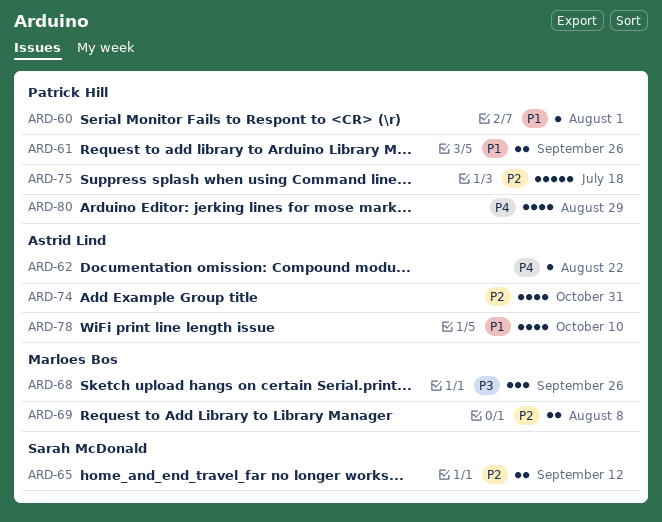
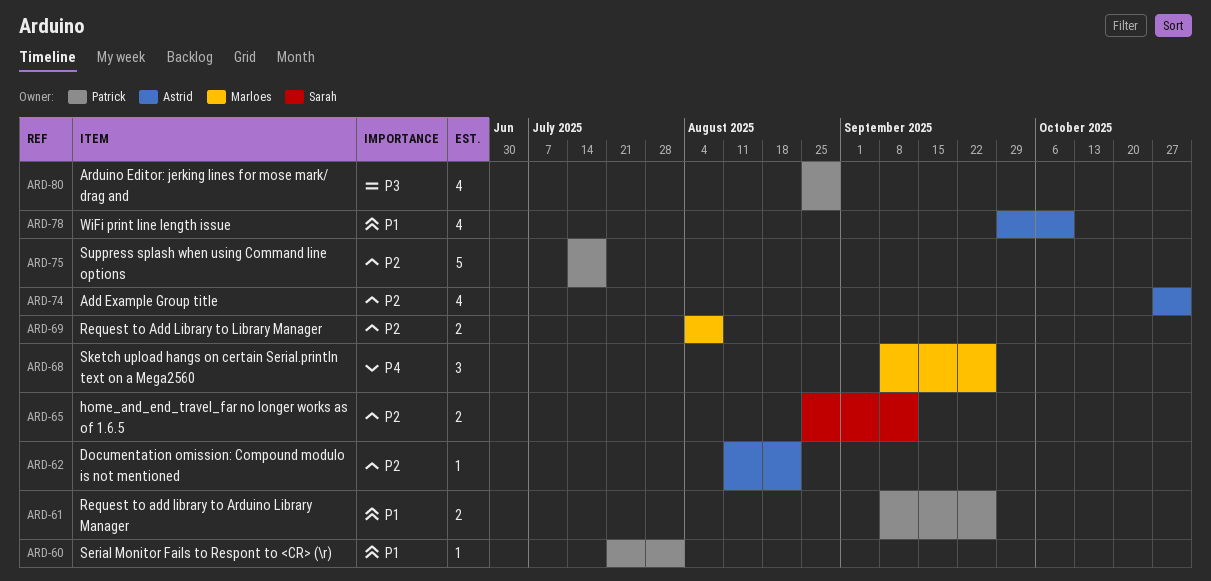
ARD-62, priority: P4 -> P2
ARD-68, priority: P3 -> P4
ARD-80, priority: P4 -> P3

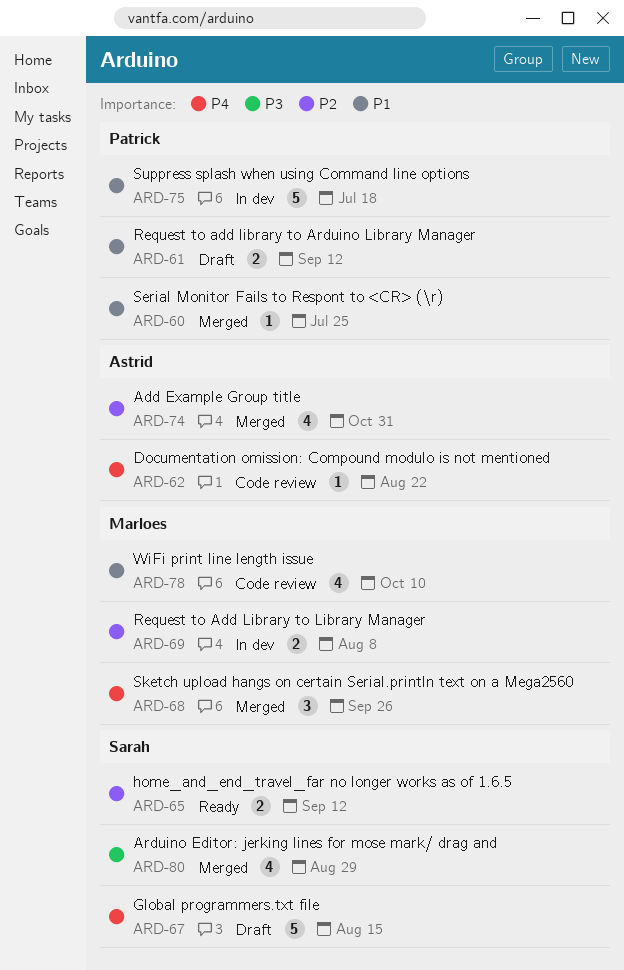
ARD-60, due: Aug 1 -> Jul 25
ARD-61, due: Sep 26 -> Sep 12
ARD-62, priority: P2 -> P4
ARD-67: none -> present
ARD-75, priority: P2 -> P1
ARD-78, owner: Astrid -> Marloes
ARD-80, owner: Patrick -> Sarah

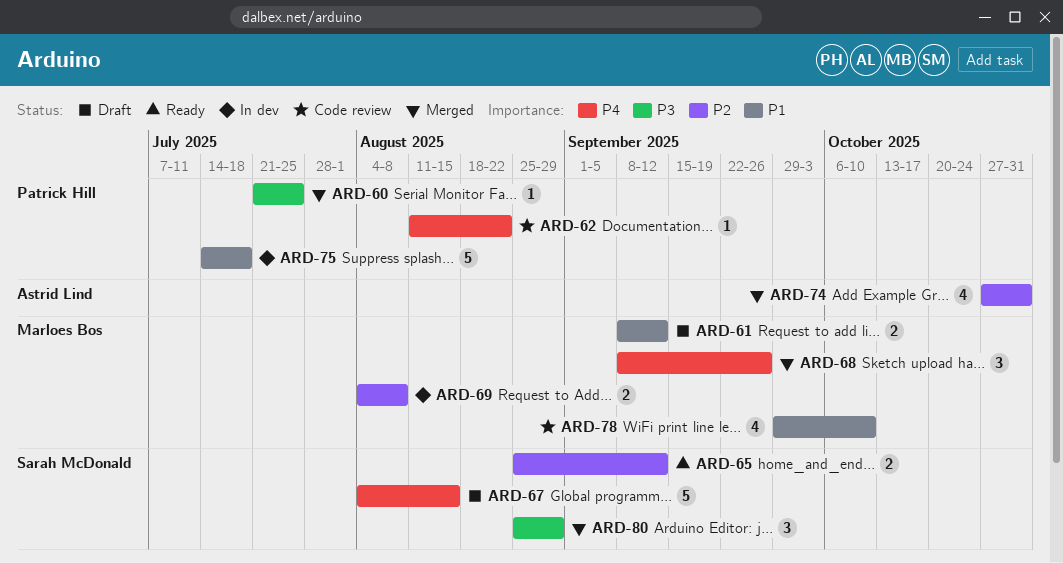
ARD-60, priority: P1 -> P3
ARD-61, owner: Patrick Hill -> Marloes Bos
ARD-62, owner: Astrid Lind -> Patrick Hill
ARD-80, estimate: 4 -> 3

